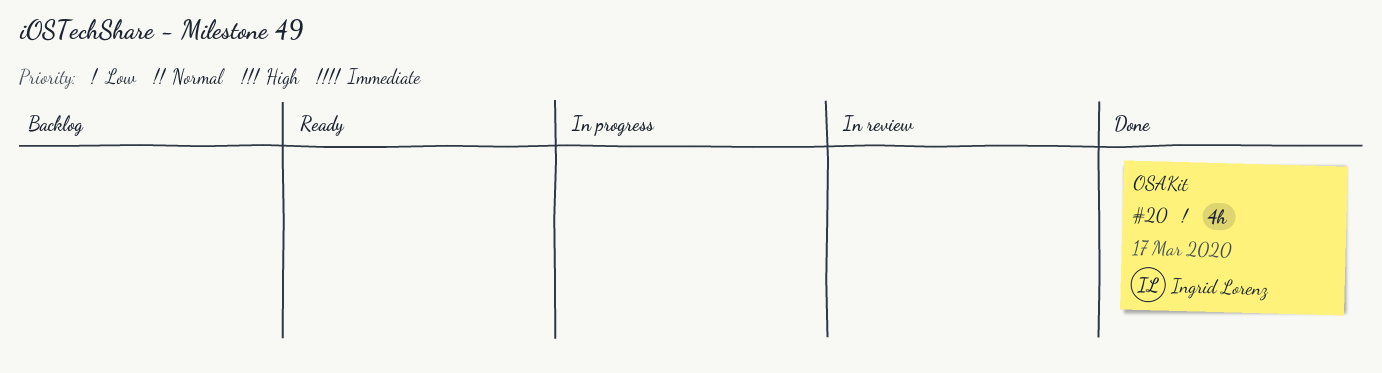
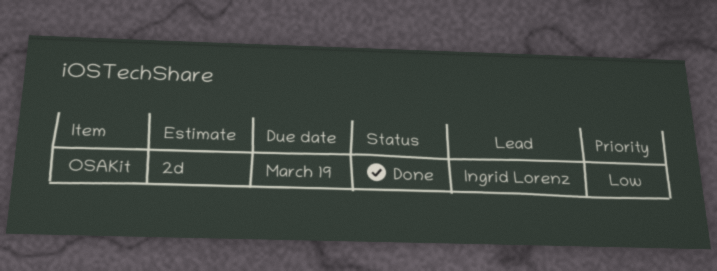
OSAKit, estimate: 4h -> 2d
OSAKit, due: Mar 17 -> Mar 19

